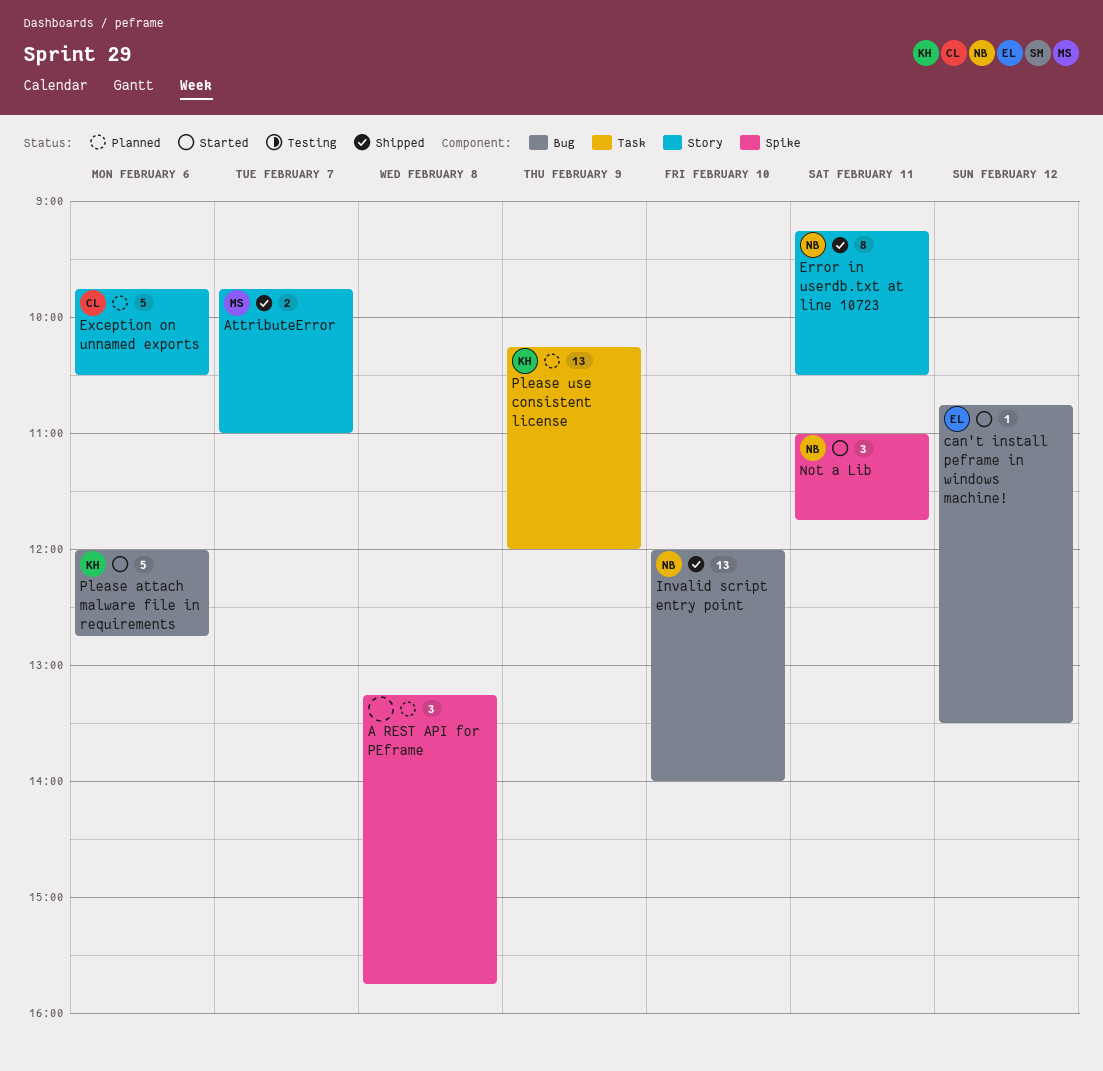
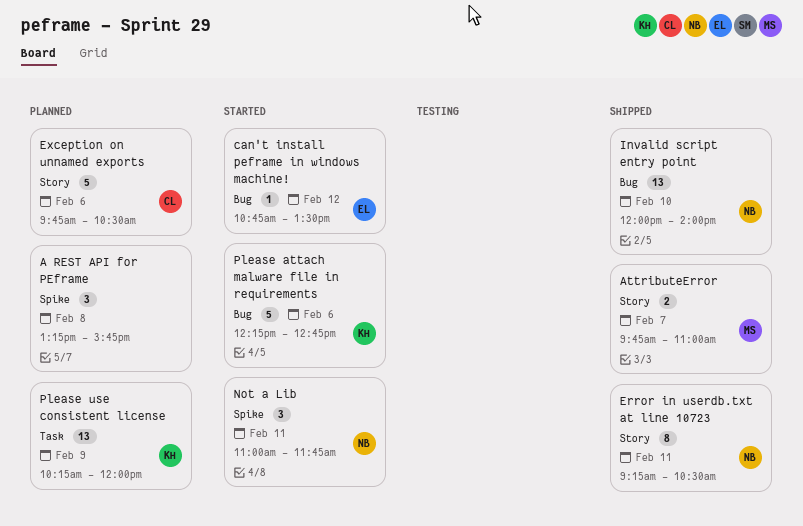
Please attach malware file in requirements, begins: 12:00 -> 12:15

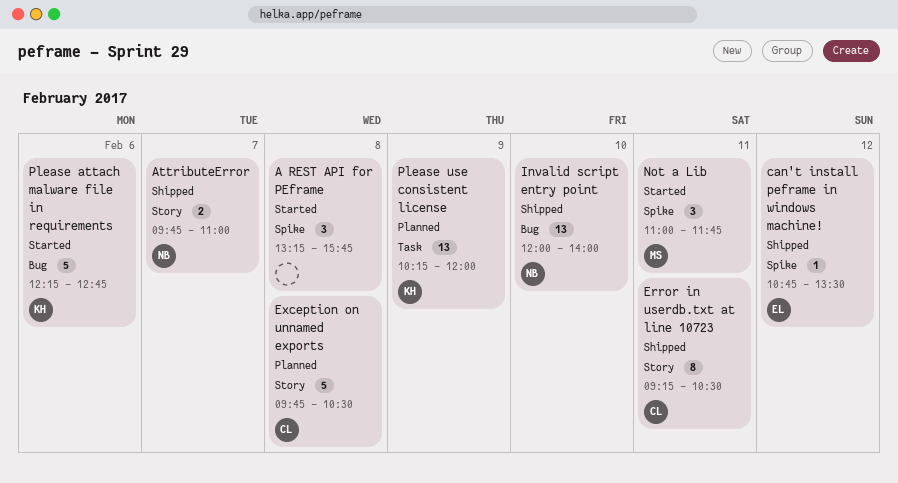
A REST API for PEframe, status: Planned -> Started
AttributeError, owner: MS -> NB
can't install peframe in windows machine!, status: Started -> Shipped
can't install peframe in windows machine!, label: Bug -> Spike
Error in userdb.txt at line 10723, owner: NB -> CL
Exception on unnamed exports, day: Feb 6 -> Feb 8
Not a Lib, owner: NB -> MS

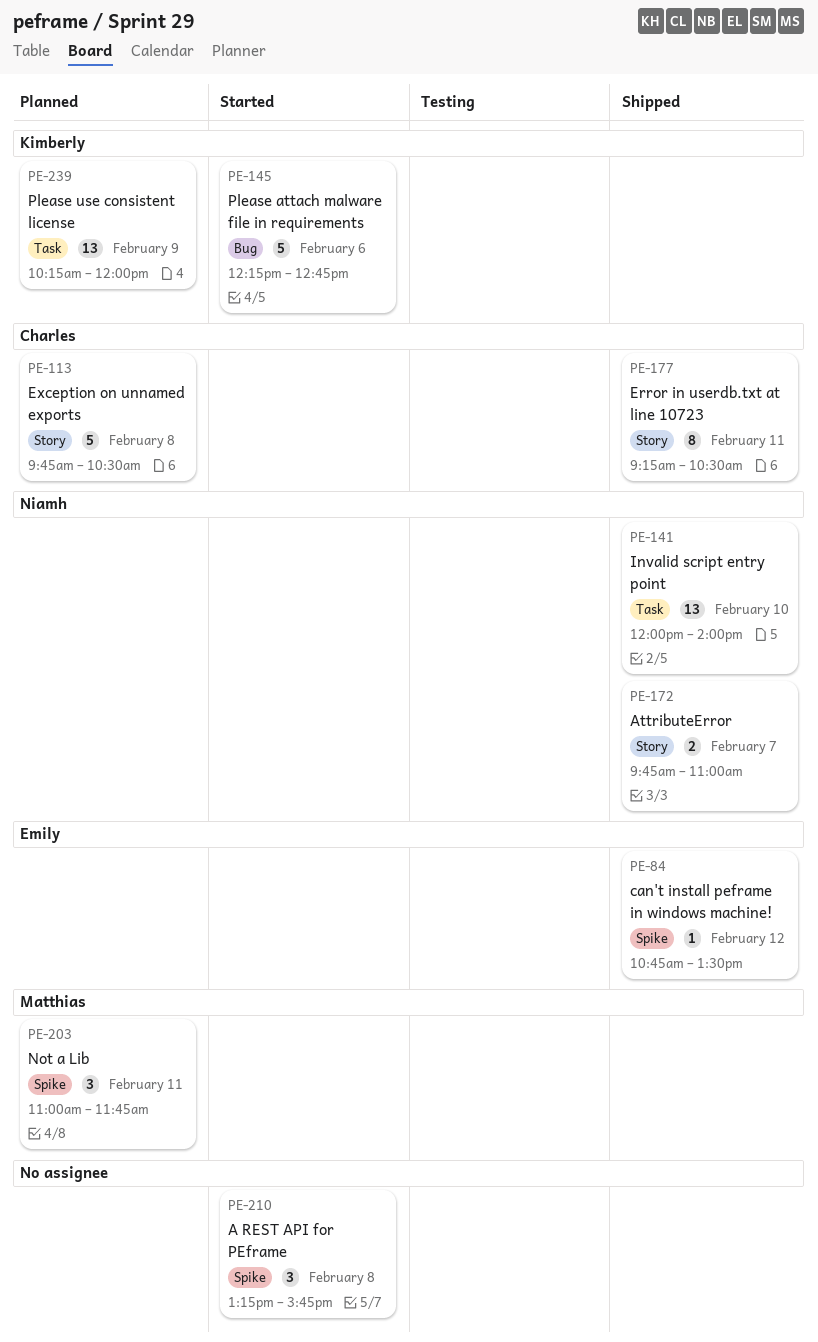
Invalid script entry point, label: Bug -> Task
Not a Lib, status: Started -> Planned

